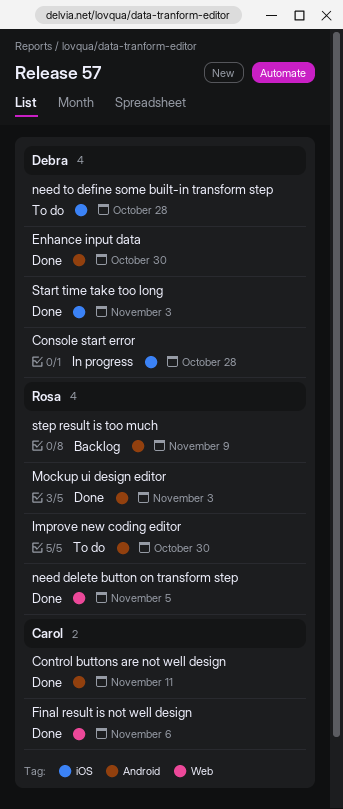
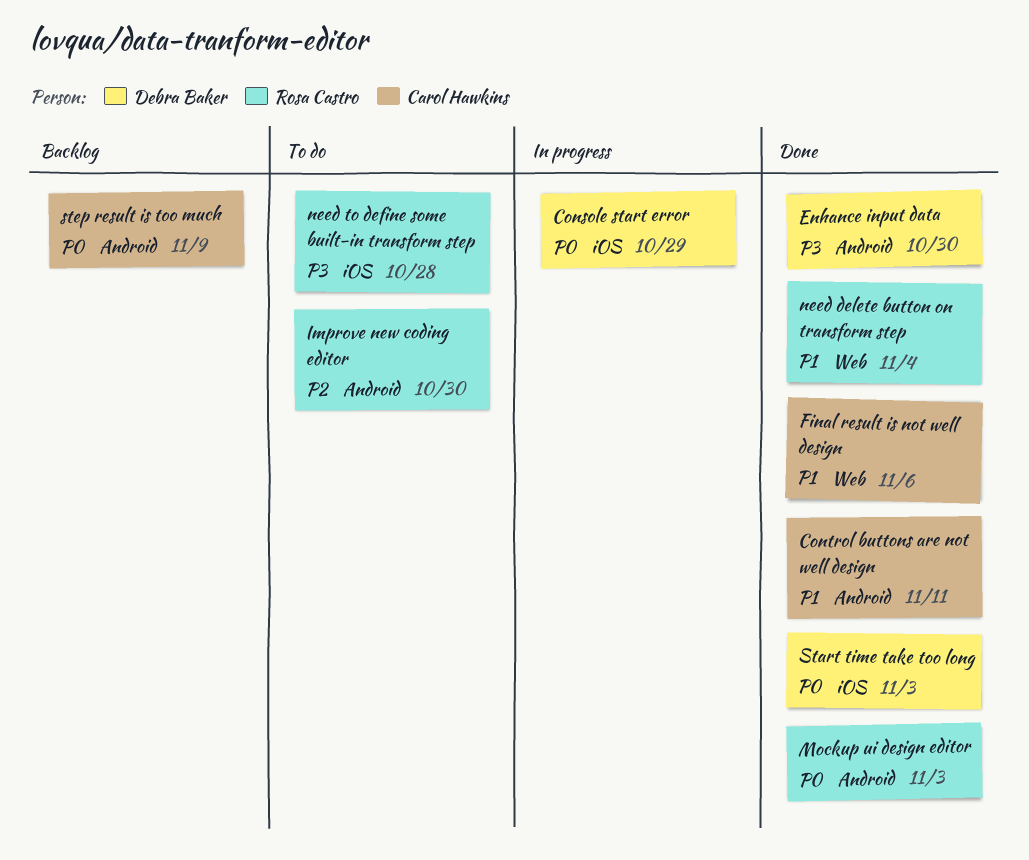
Console start error, due: Oct 28 -> Oct 29
need delete button on transform step, due: Nov 5 -> Nov 4
need to define some built-in transform step, owner: Debra Baker -> Rosa Castro
step result is too much, owner: Rosa Castro -> Carol Hawkins

